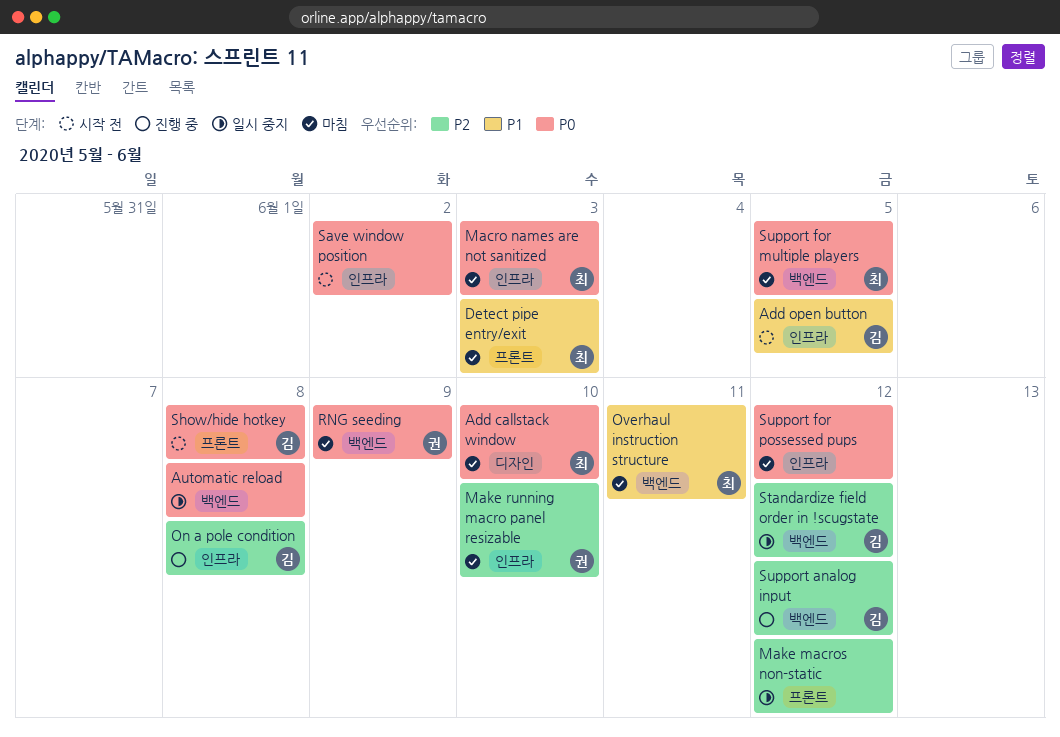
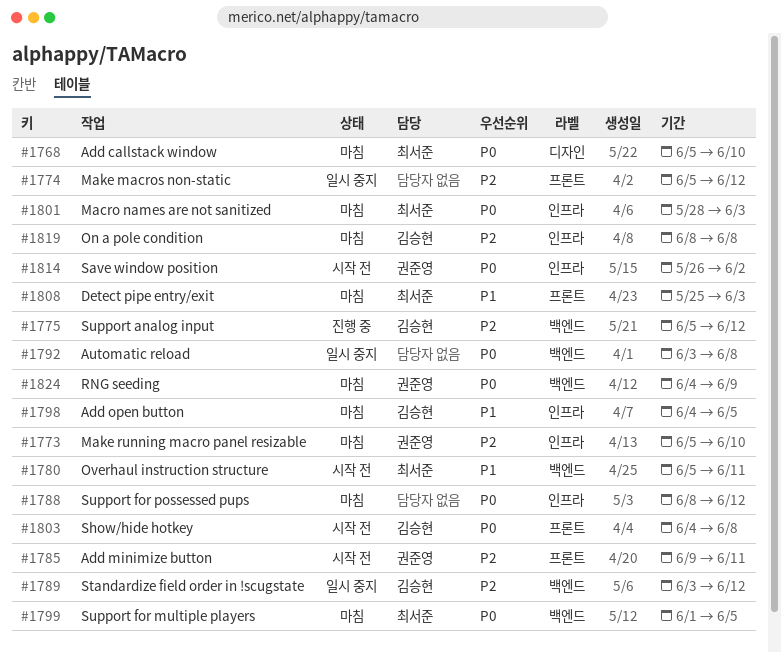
Add minimize button: none -> present
Add open button, status: 시작 전 -> 마침
On a pole condition, status: 진행 중 -> 마침
Overhaul instruction structure, status: 마침 -> 시작 전
Save window position, owner: none -> 권준영

